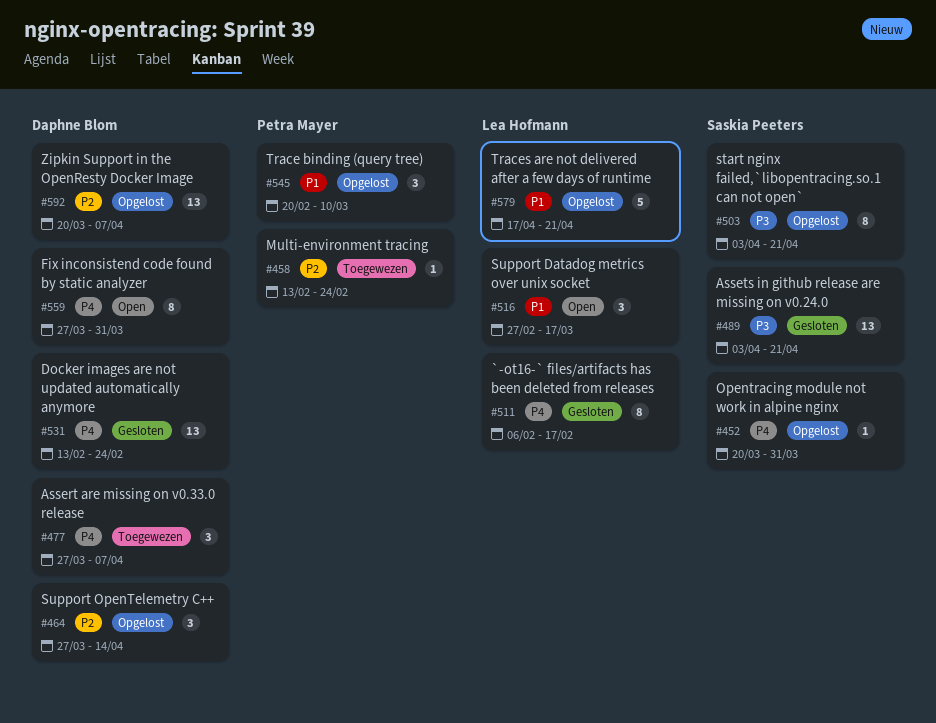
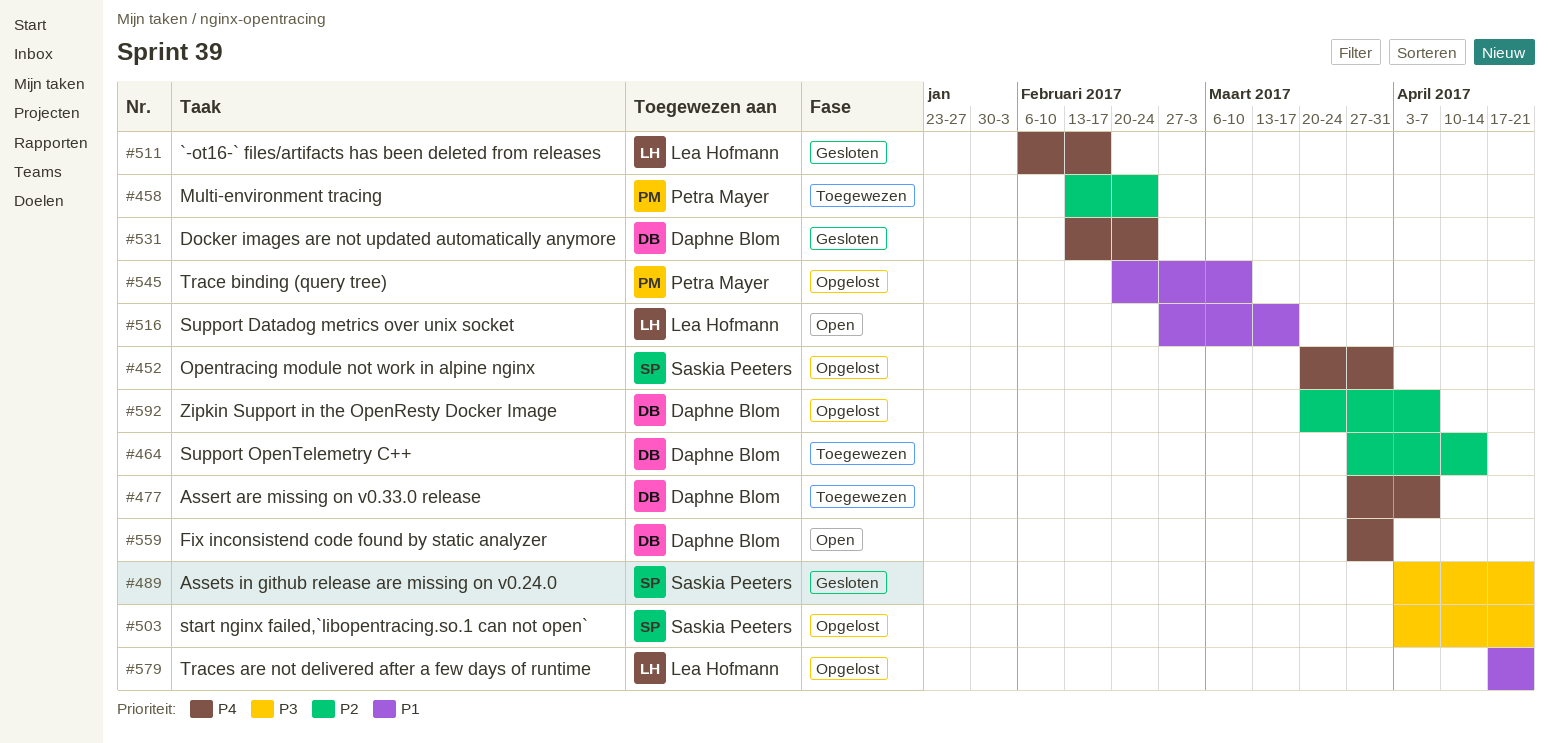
#464, status: Opgelost -> Toegewezen

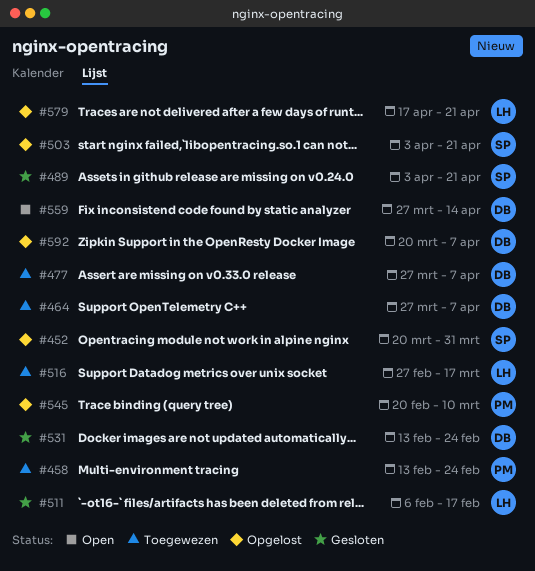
#464, due: Apr 14 -> Apr 7
#516, status: Open -> Toegewezen
#559, due: Mar 31 -> Apr 14

